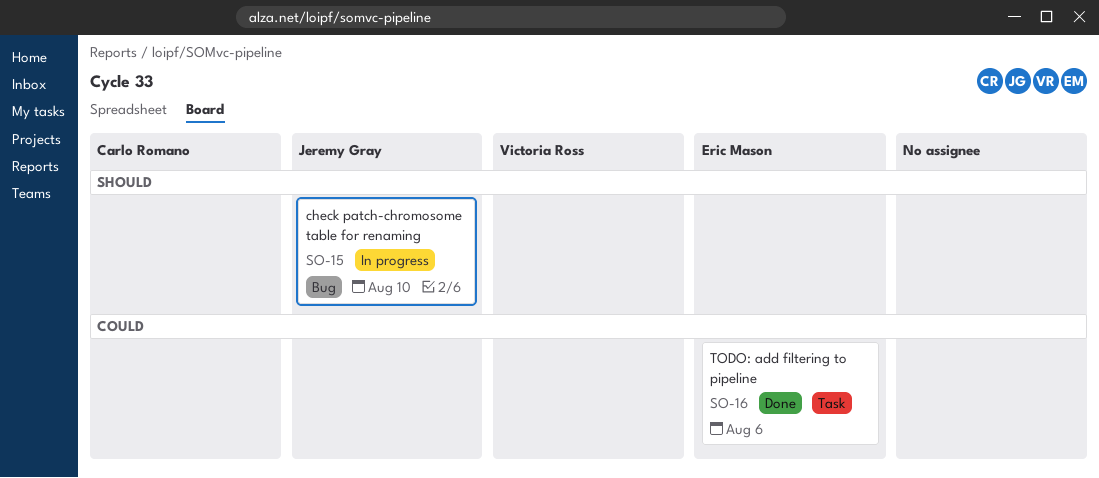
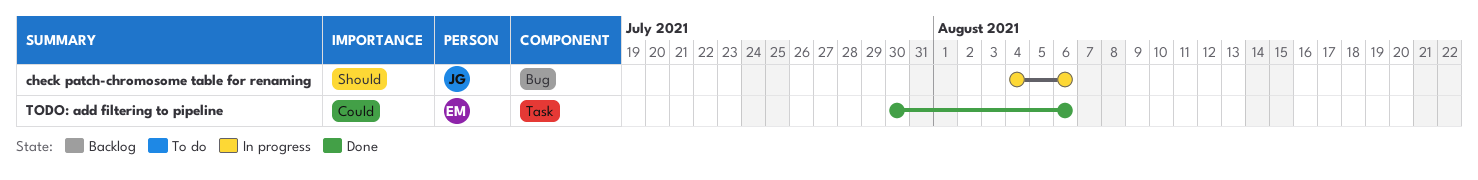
check patch-chromosome table for renaming, due: Aug 10 -> Aug 6

